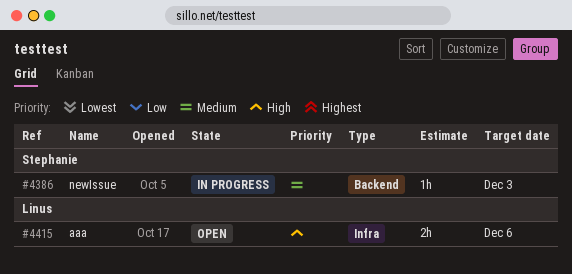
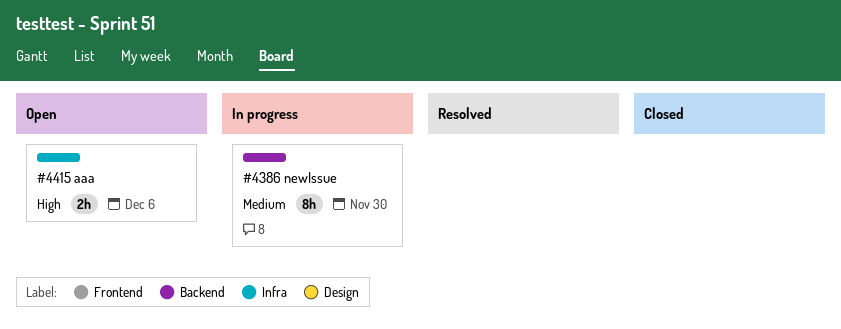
#4386, estimate: 1h -> 8h
#4386, due: Dec 3 -> Nov 30

